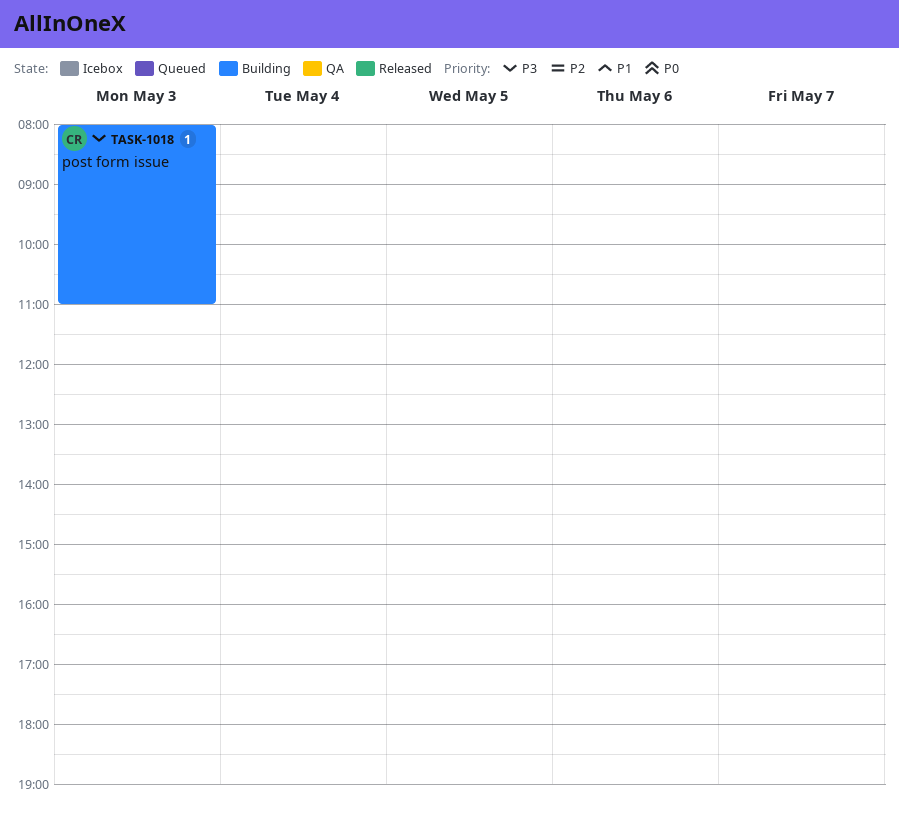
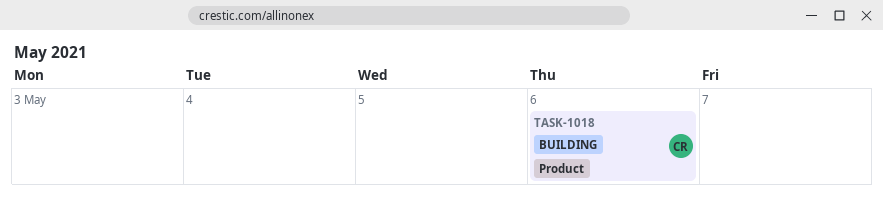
TASK-1018, day: May 3 -> May 6

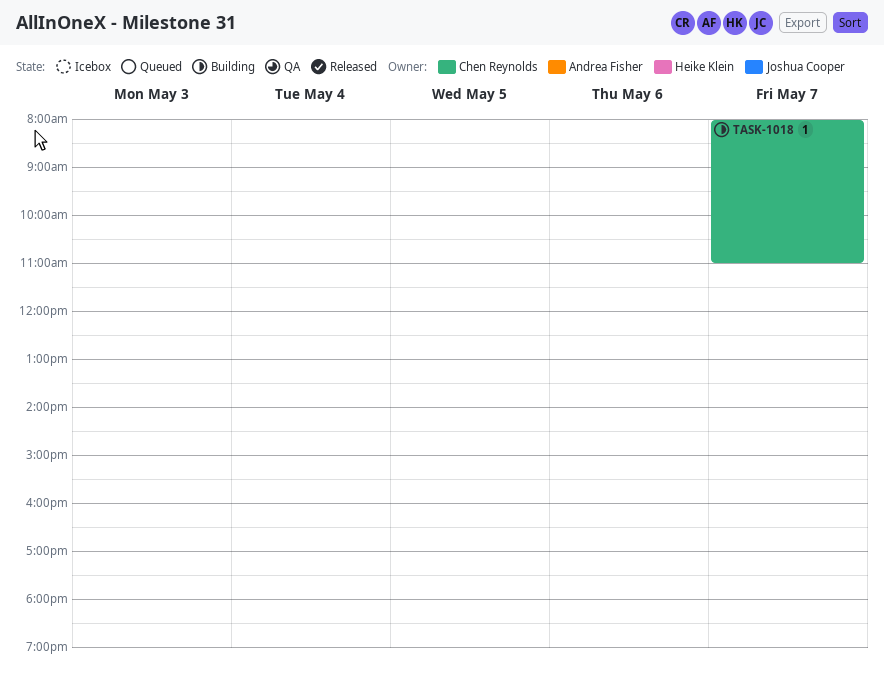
TASK-1018, day: May 6 -> May 7

